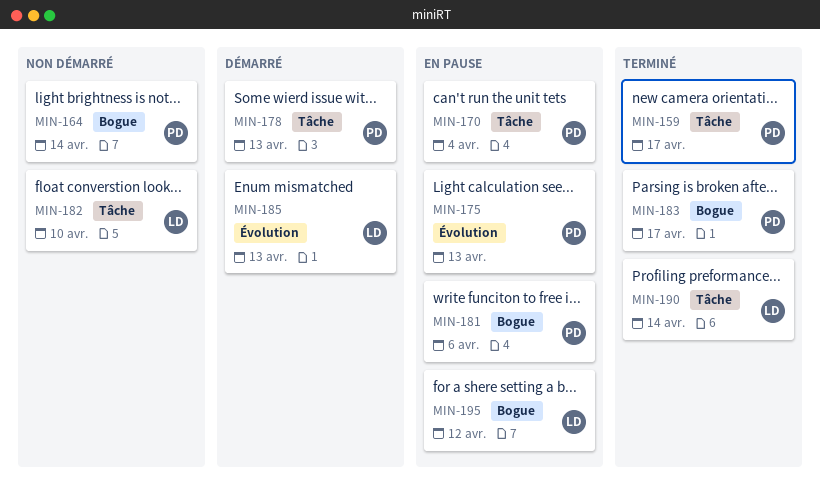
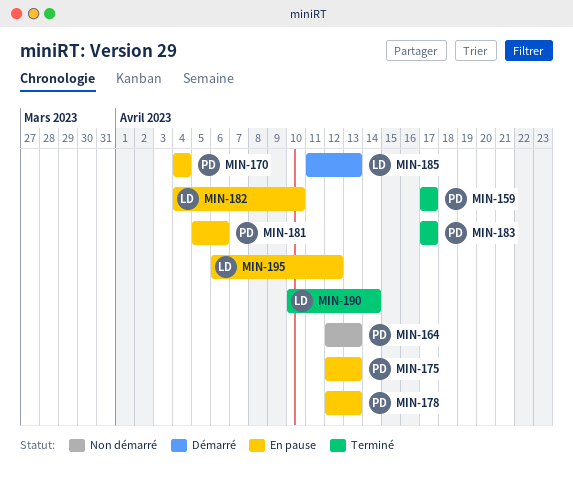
MIN-164, due: Apr 14 -> Apr 13
MIN-178, status: Démarré -> En pause
MIN-182, status: Non démarré -> En pause

